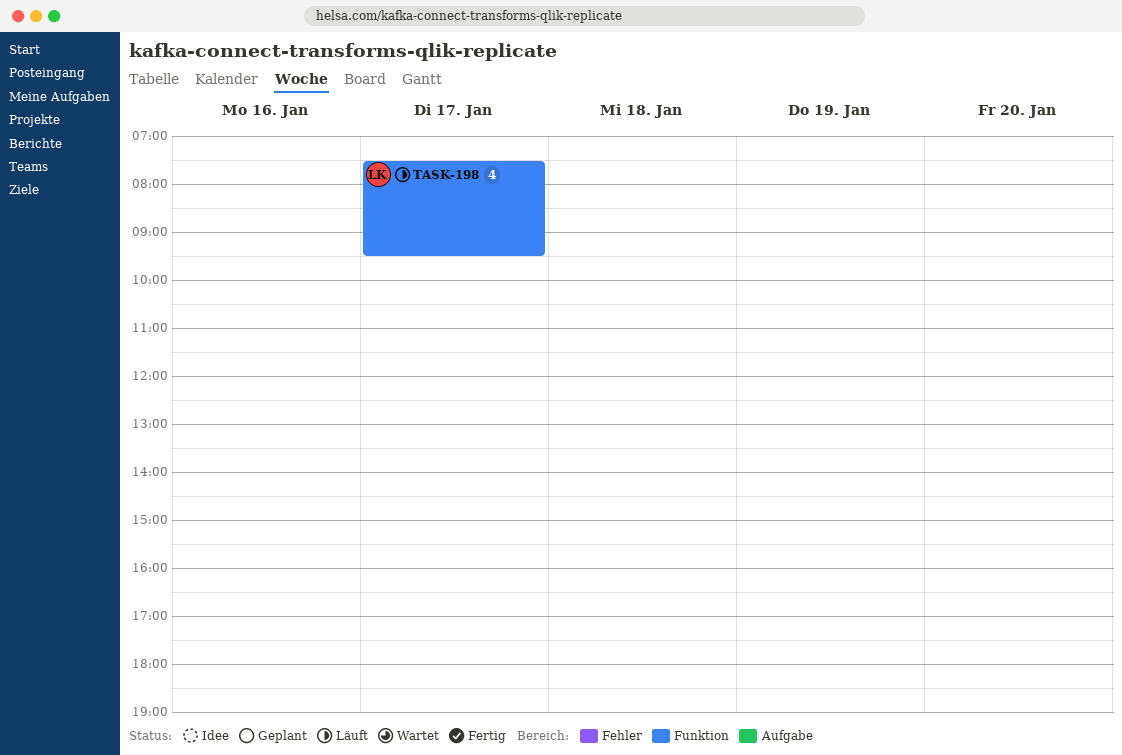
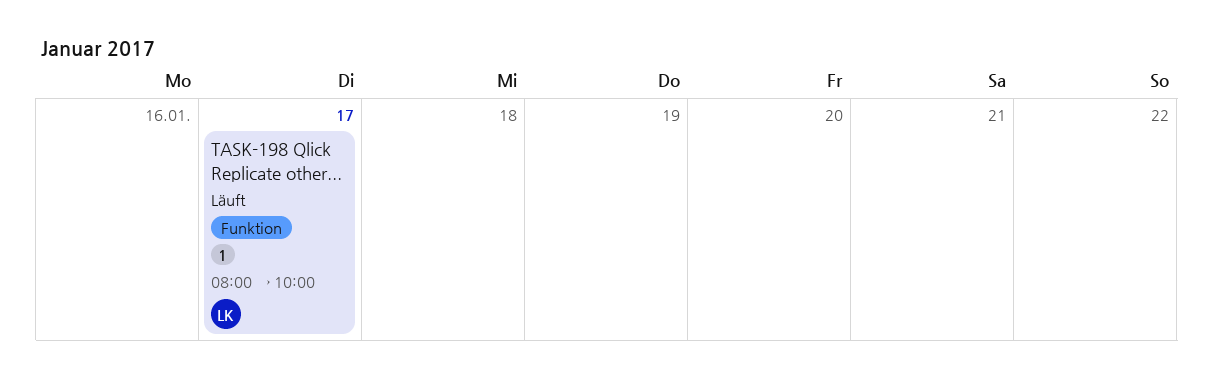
TASK-198, estimate: 4 -> 1
TASK-198, begins: 07:30 -> 08:00
TASK-198, ends: 09:30 -> 10:00

